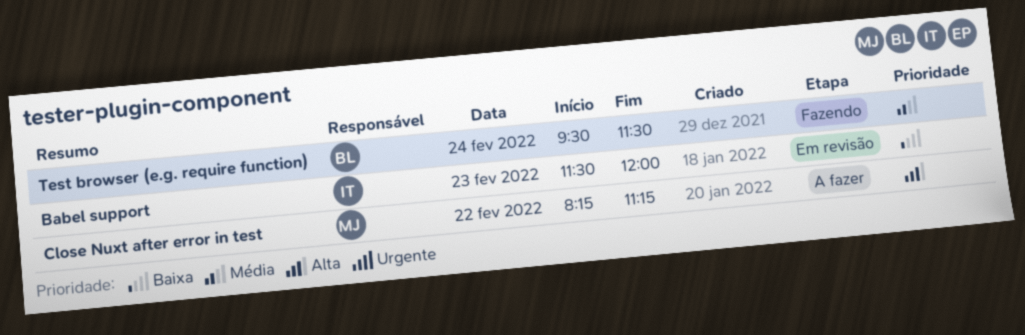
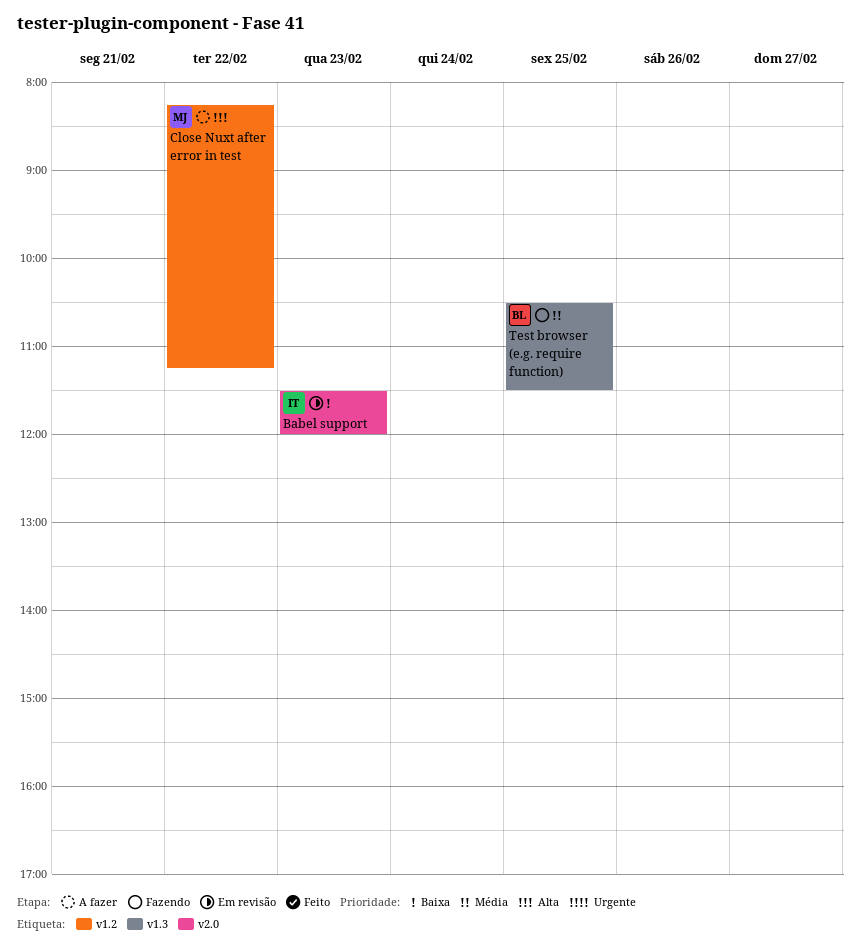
Test browser (e.g. require function), day: Feb 24 -> Feb 25
Test browser (e.g. require function), begins: 09:30 -> 10:30

